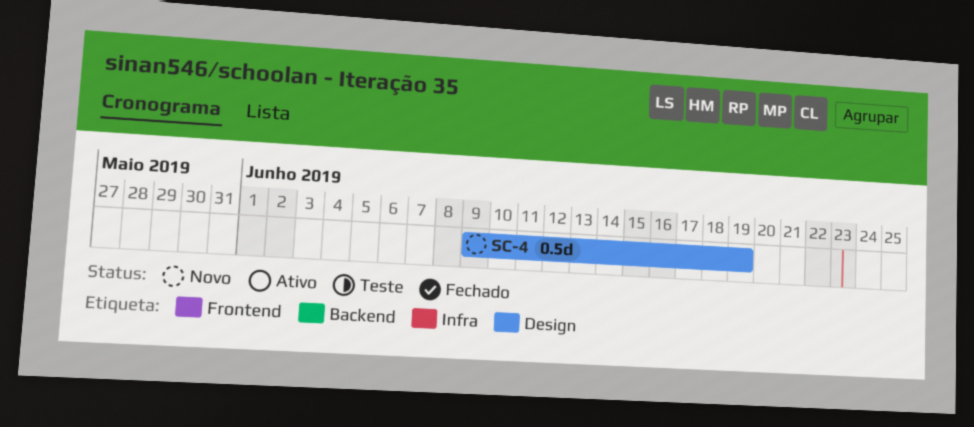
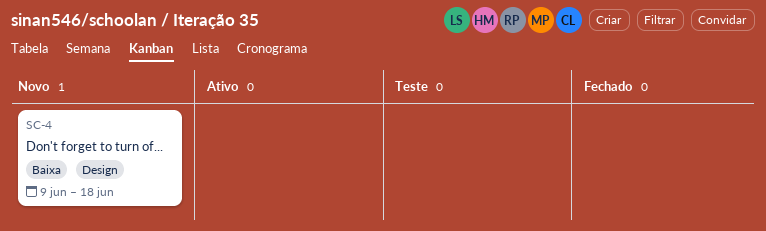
SC-4, due: Jun 19 -> Jun 18

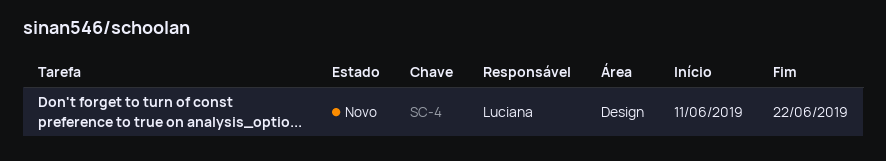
SC-4, start: Jun 9 -> Jun 11
SC-4, due: Jun 18 -> Jun 22

